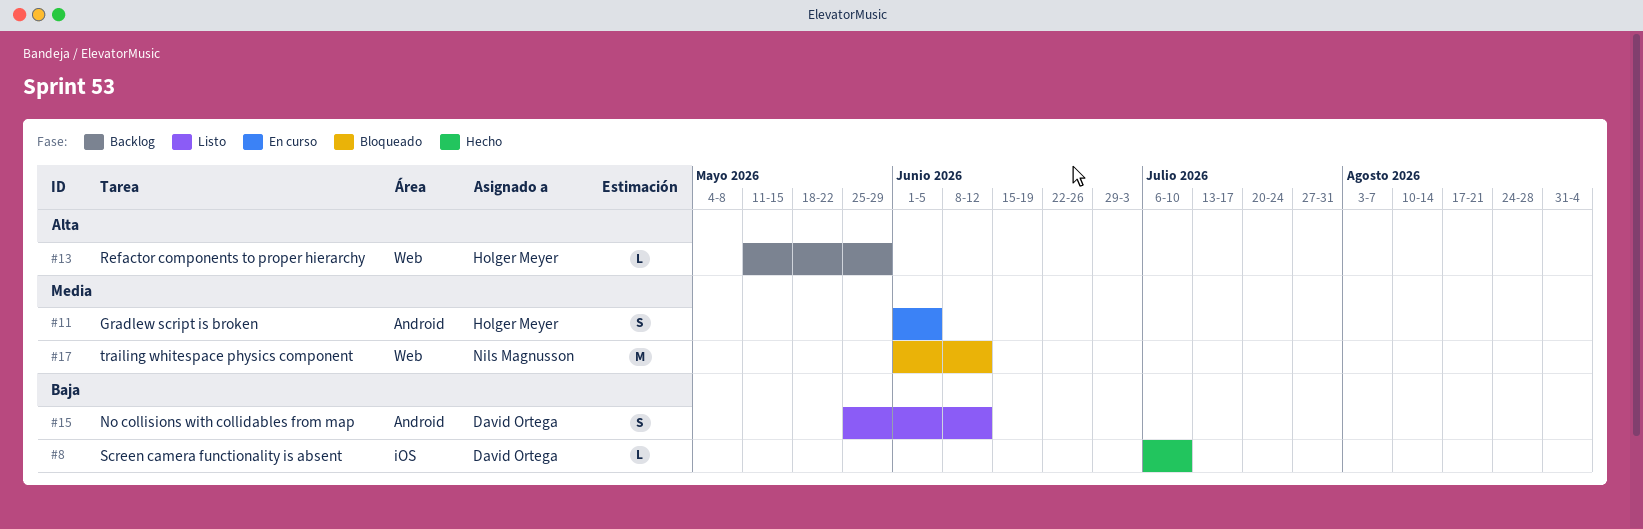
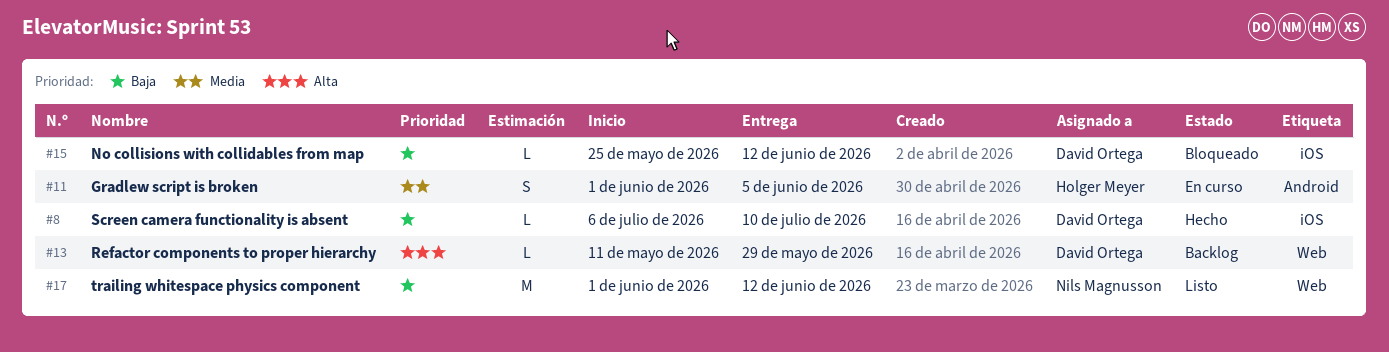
#13, owner: Holger Meyer -> David Ortega
#15, status: Listo -> Bloqueado
#15, label: Android -> iOS
#15, estimate: S -> L
#17, status: Bloqueado -> Listo
#17, priority: Media -> Baja

